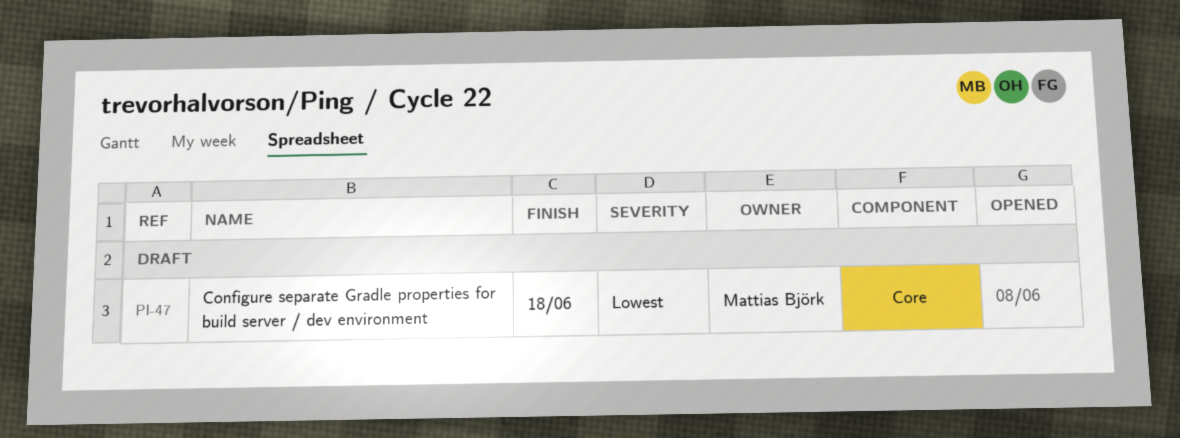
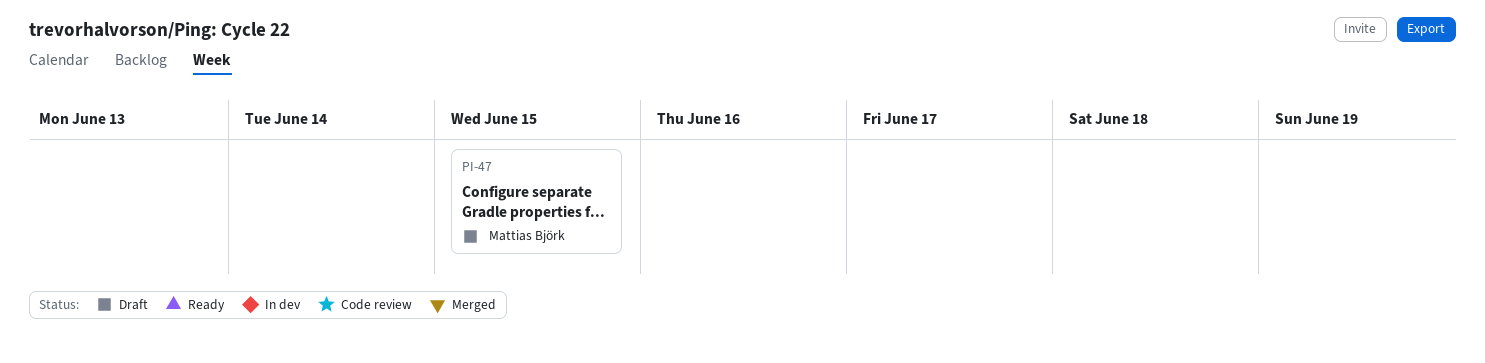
PI-47, due: Jun 18 -> Jun 15

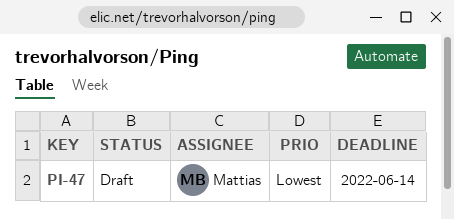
PI-47, due: Jun 15 -> Jun 14

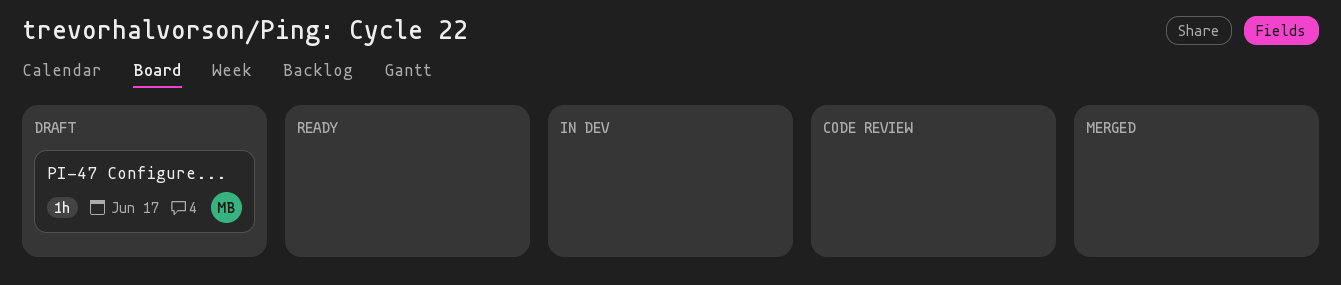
PI-47, due: Jun 14 -> Jun 17

